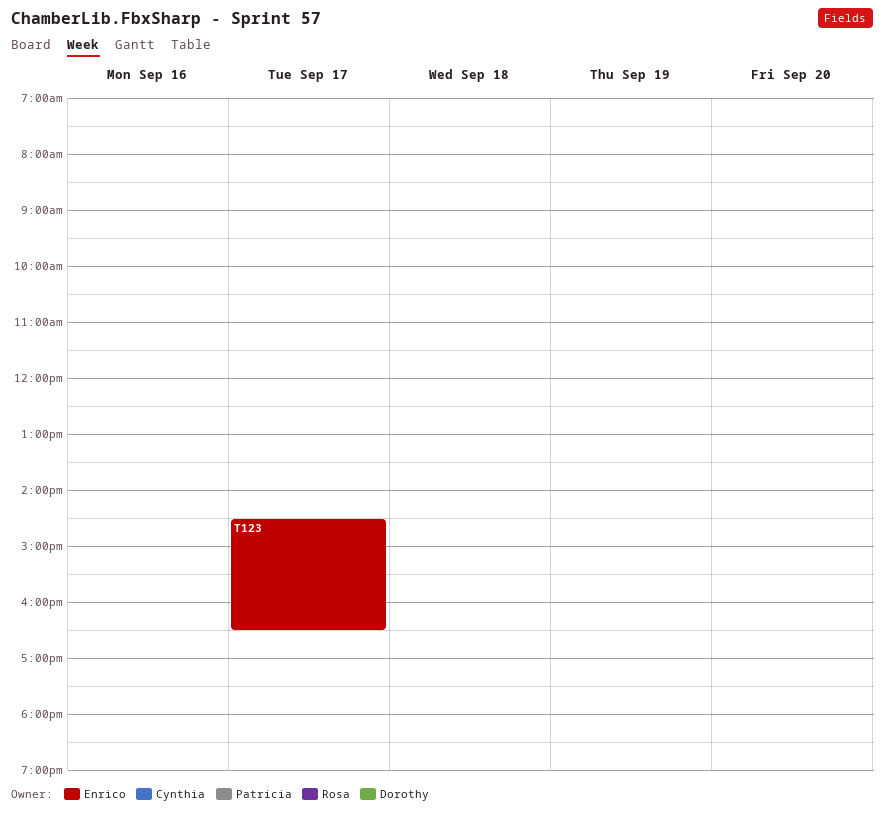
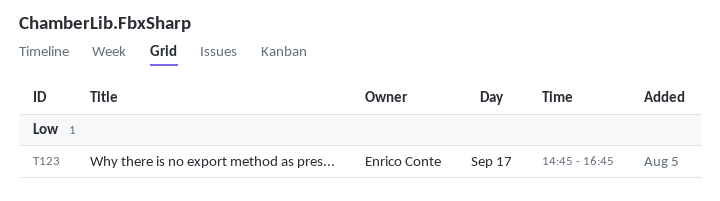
T123, begins: 14:30 -> 14:45
T123, ends: 16:30 -> 16:45

